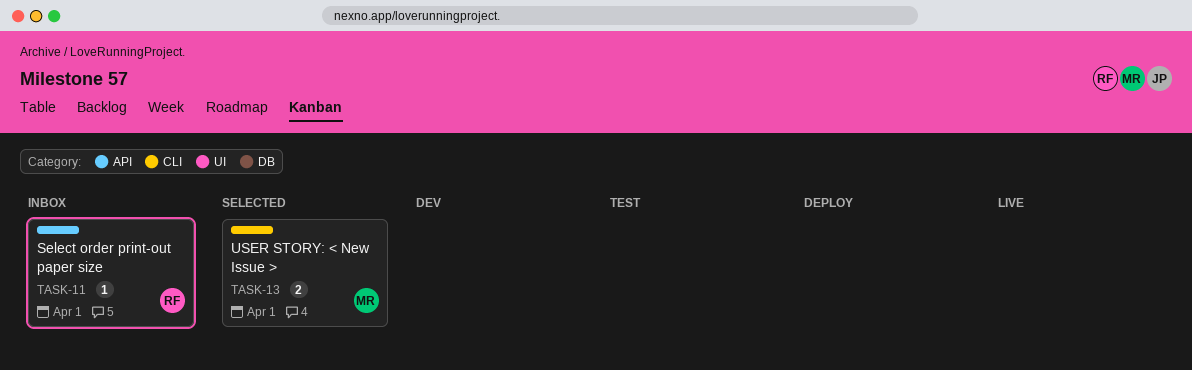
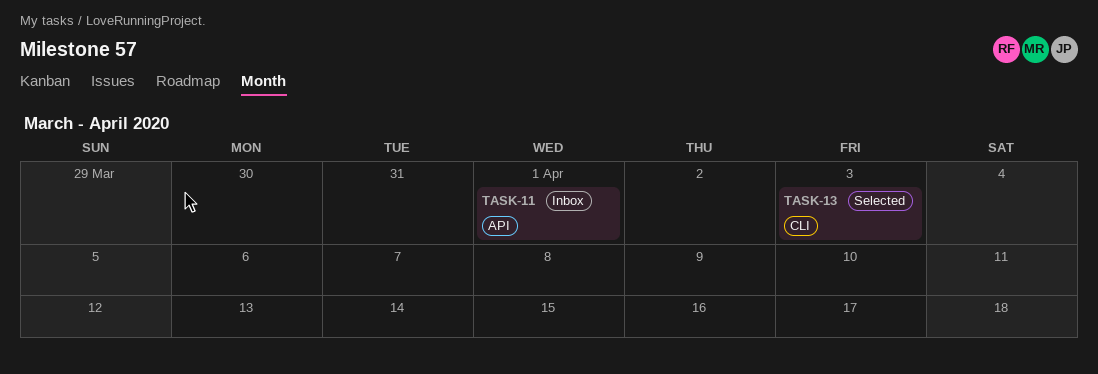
TASK-13, due: Apr 1 -> Apr 3

